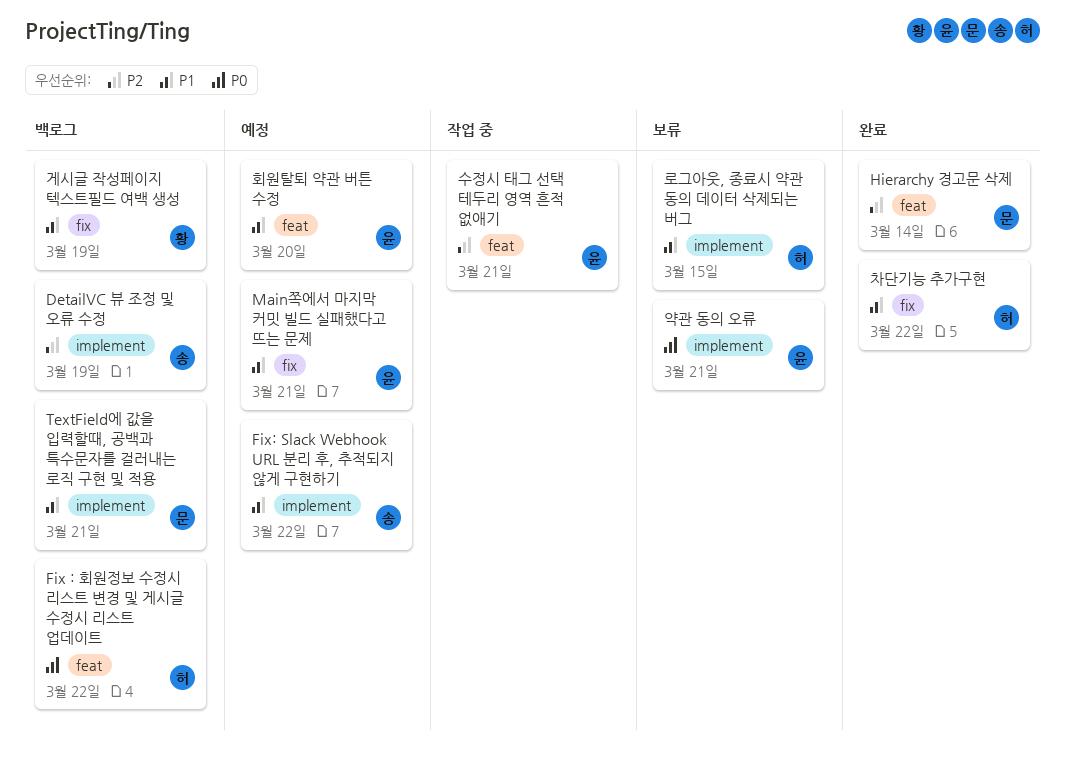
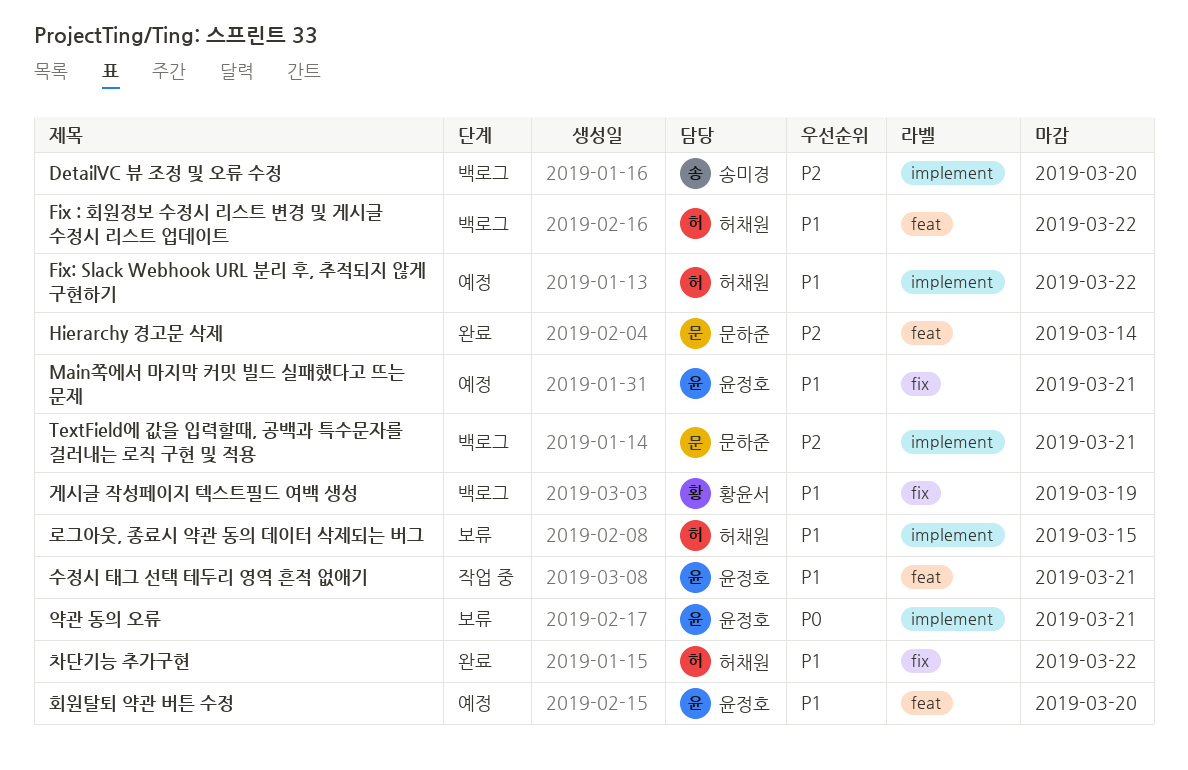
DetailVC 뷰 조정 및 오류 수정, due: Mar 19 -> Mar 20
Fix : 회원정보 수정시 리스트 변경 및 게시글 수정시 리스트 업데이트, priority: P0 -> P1
Fix: Slack Webhook URL 분리 후, 추적되지 않게 구현하기, owner: 송미경 -> 허채원
TextField에 값을 입력할때, 공백과 특수문자를 걸러내는 로직 구현 및 적용, priority: P1 -> P2
수정시 태그 선택 테두리 영역 흔적 없애기, priority: P2 -> P1

